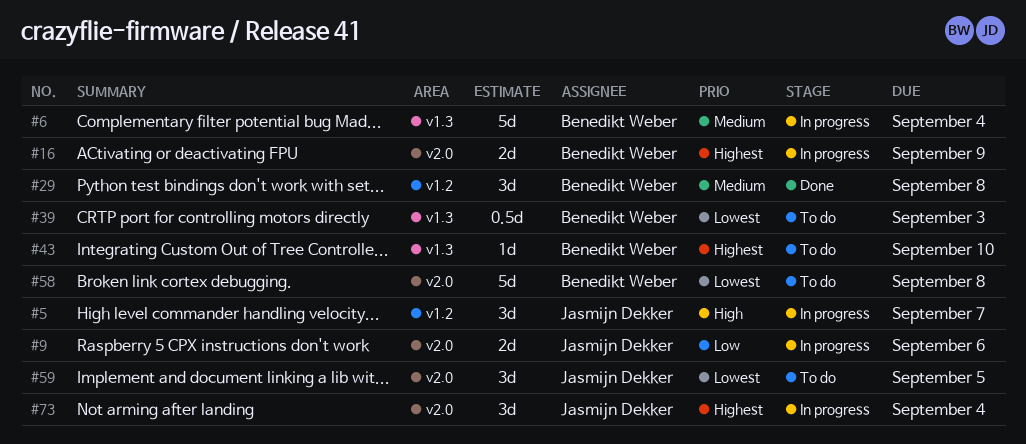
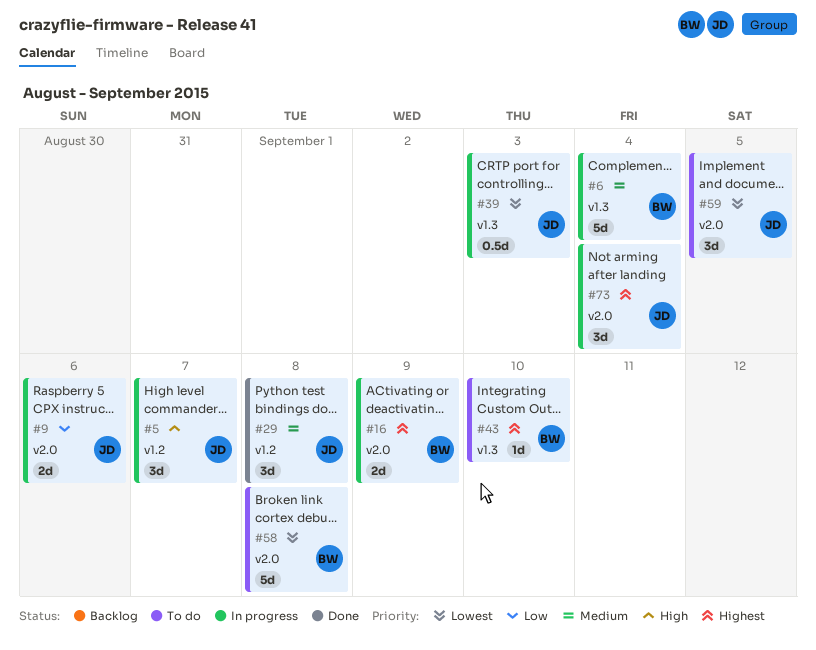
#29, owner: Benedikt Weber -> Jasmijn Dekker
#39, status: To do -> In progress
#39, owner: Benedikt Weber -> Jasmijn Dekker

